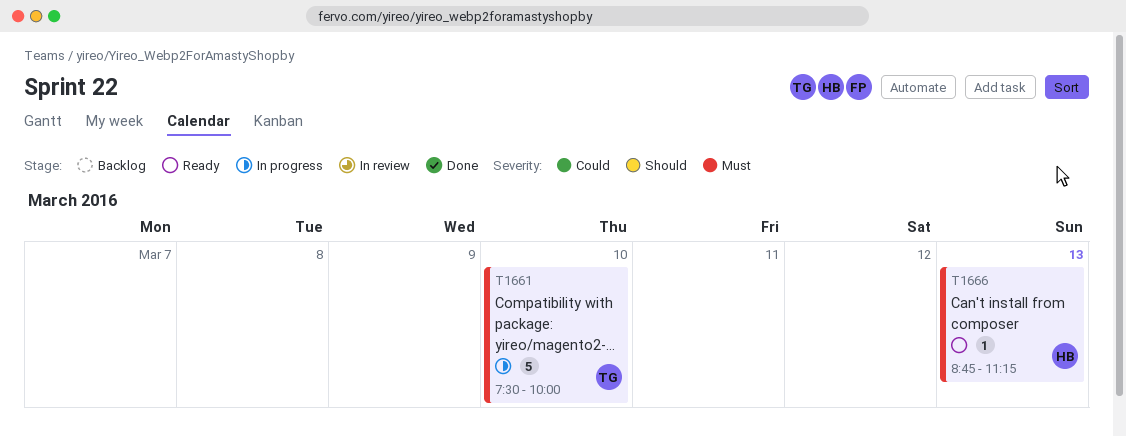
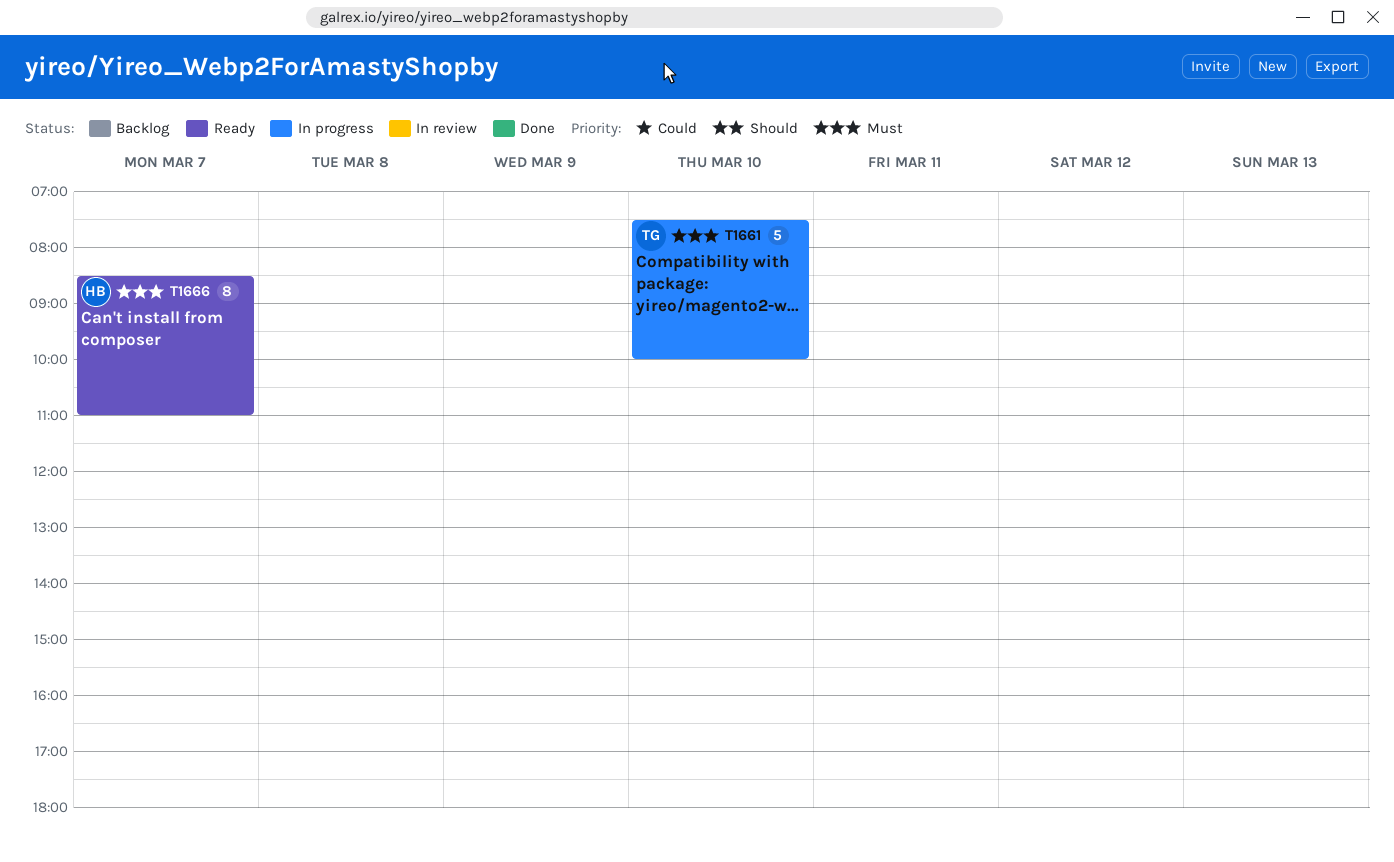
T1666, estimate: 1 -> 8
T1666, day: Mar 13 -> Mar 7
T1666, begins: 08:45 -> 08:30
T1666, ends: 11:15 -> 11:00

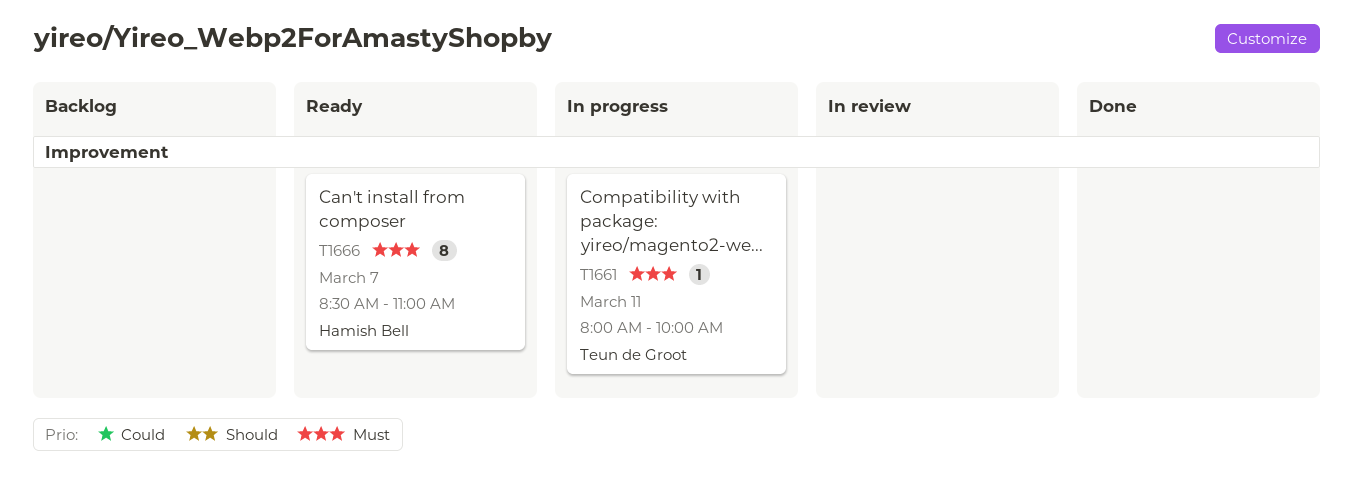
T1661, estimate: 5 -> 1
T1661, day: Mar 10 -> Mar 11
T1661, begins: 07:30 -> 08:00

